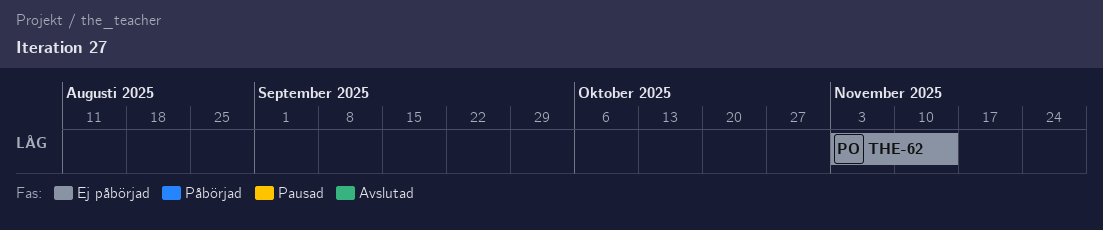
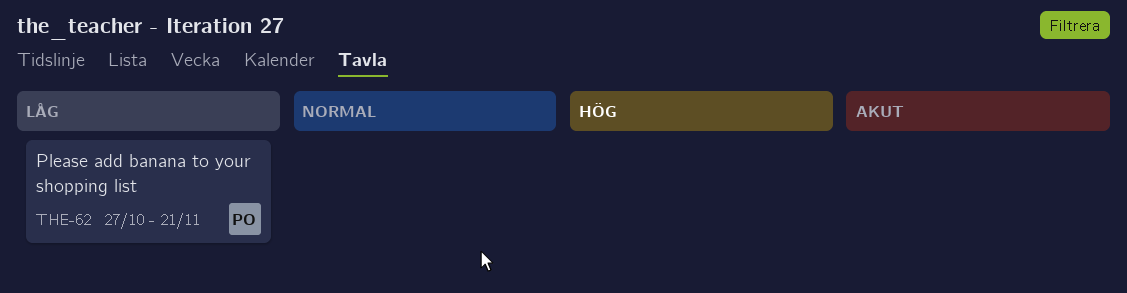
THE-62, start: Nov 3 -> Oct 27
THE-62, due: Nov 14 -> Nov 21

